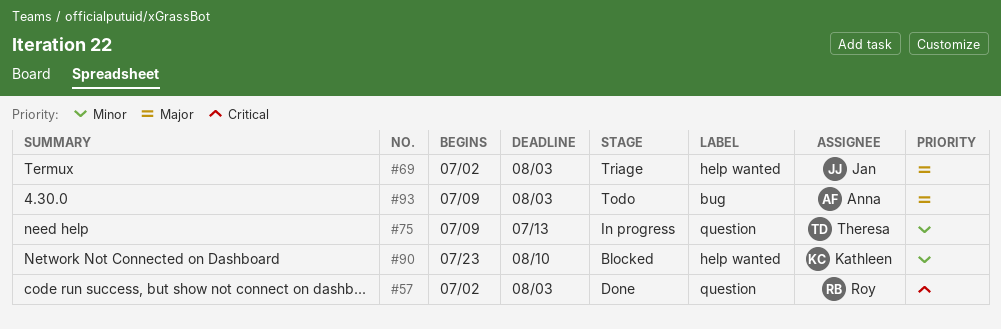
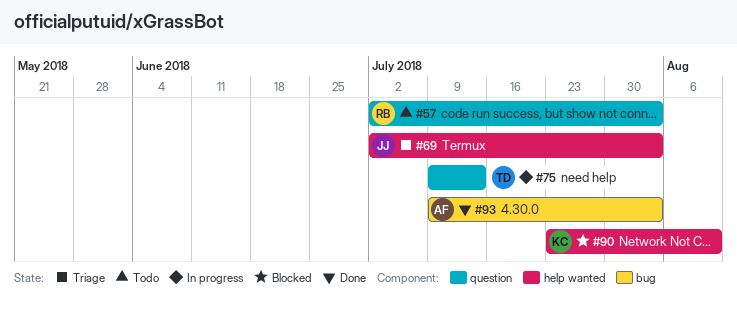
#57, status: Done -> Todo
#93, status: Todo -> Done

